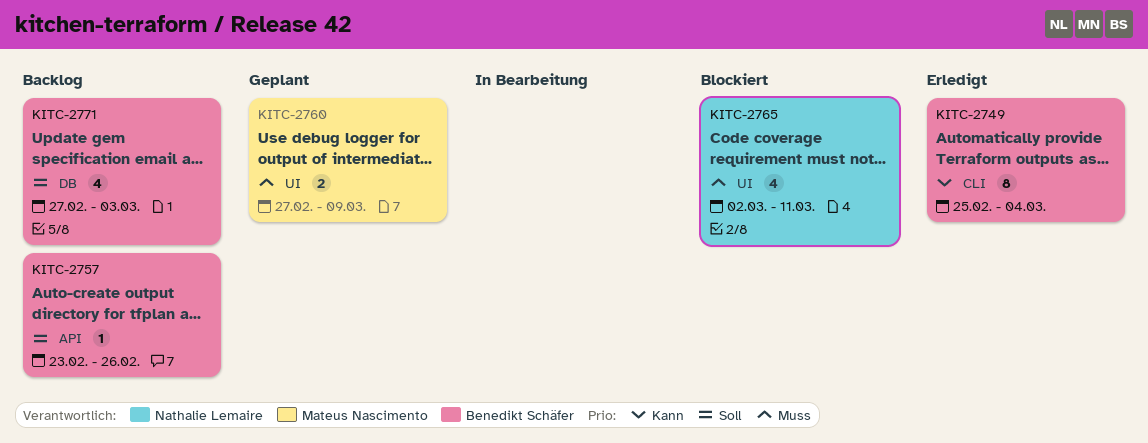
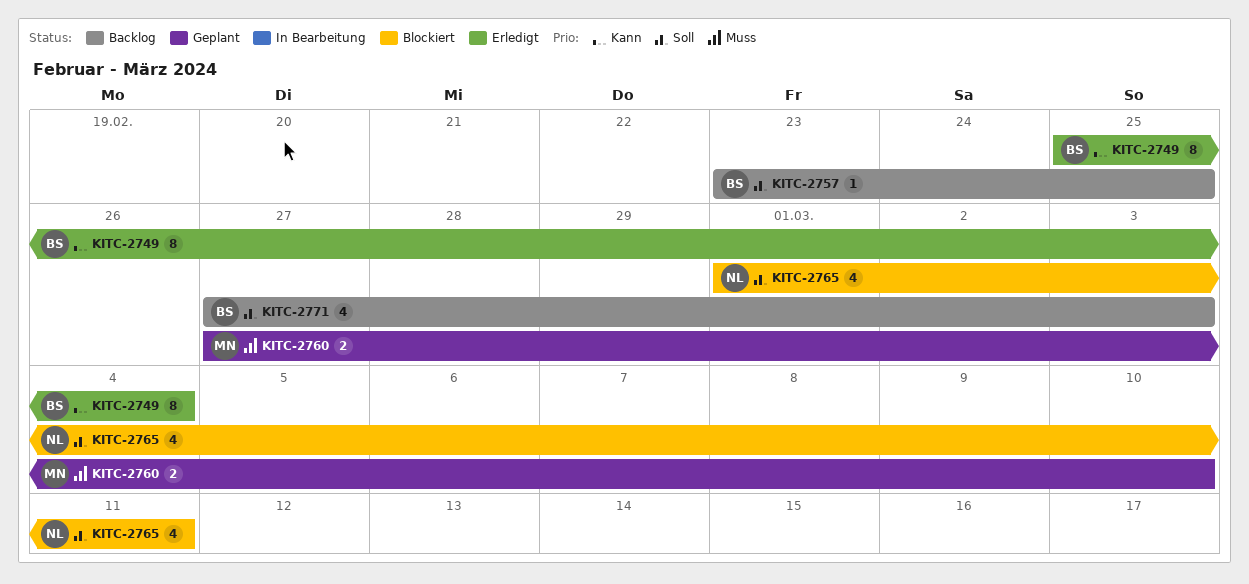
KITC-2757, due: Feb 26 -> Feb 25
KITC-2760, due: Mar 9 -> Mar 10
KITC-2765, priority: Muss -> Soll
KITC-2765, start: Mar 2 -> Mar 1

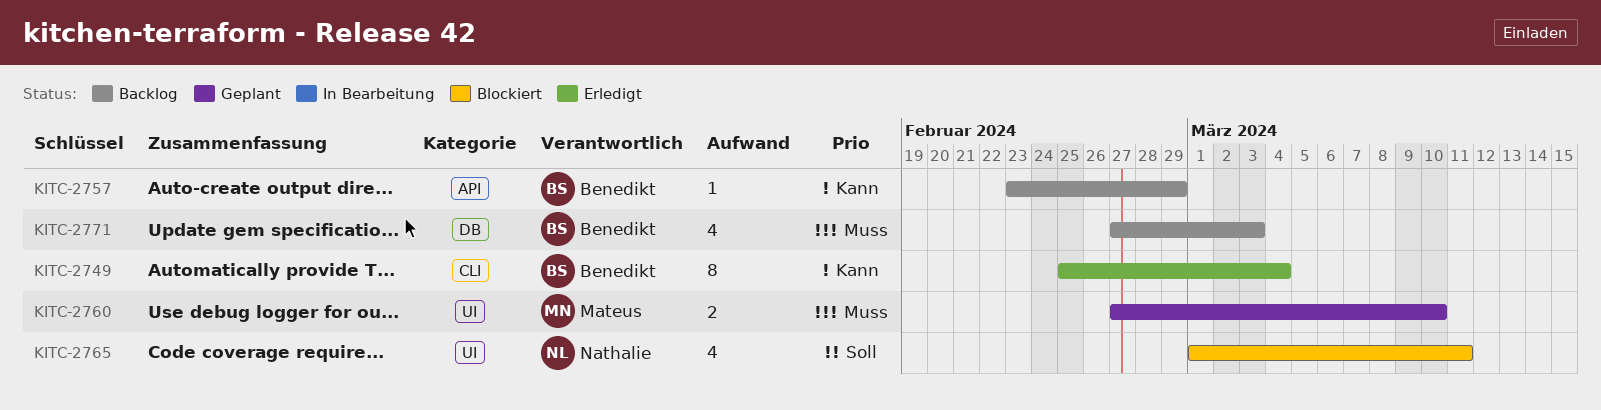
KITC-2757, priority: Soll -> Kann
KITC-2757, due: Feb 25 -> Feb 29
KITC-2771, priority: Soll -> Muss

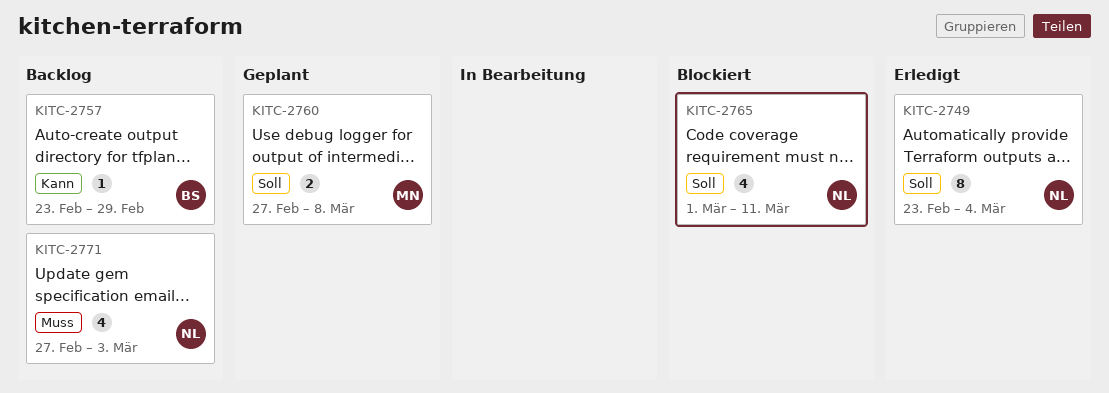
KITC-2749, owner: Benedikt -> Nathalie
KITC-2749, priority: Kann -> Soll
KITC-2749, start: Feb 25 -> Feb 23
KITC-2760, priority: Muss -> Soll
KITC-2760, due: Mar 10 -> Mar 8
KITC-2771, owner: Benedikt -> Nathalie

